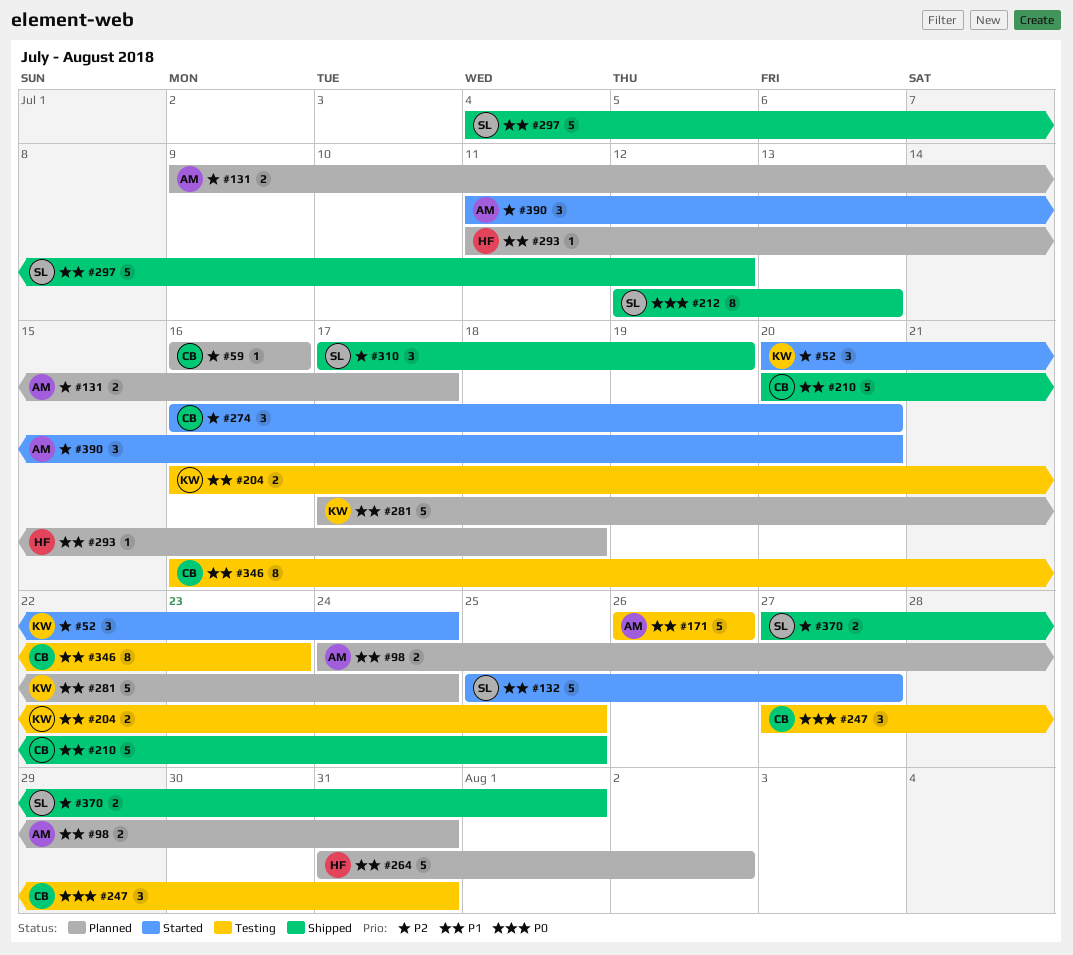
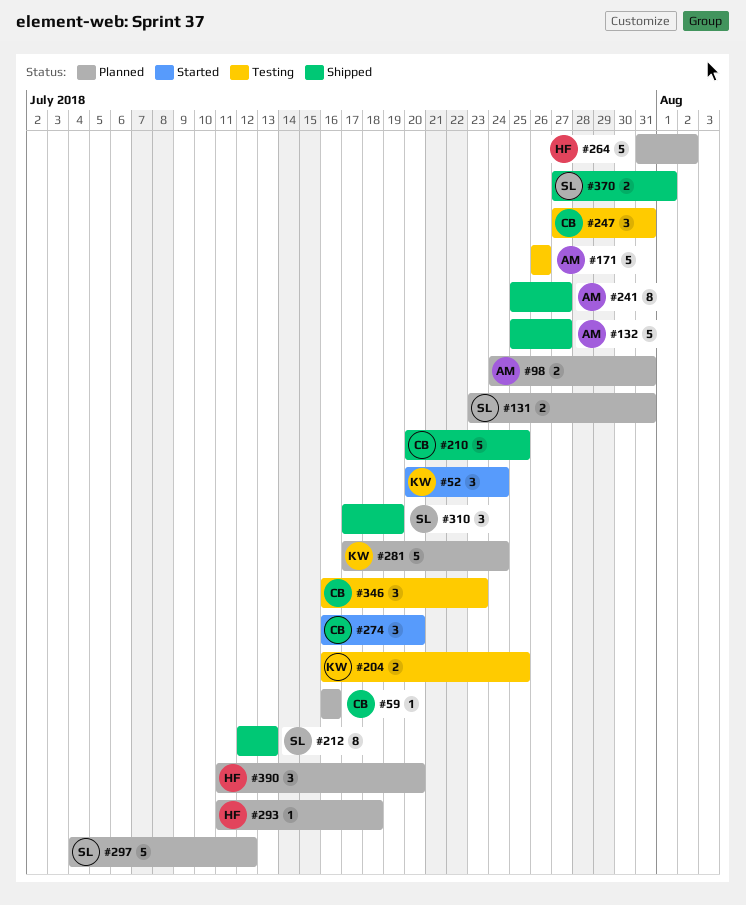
#131, owner: AM -> SL
#131, start: Jul 9 -> Jul 23
#131, due: Jul 17 -> Jul 31
#132, status: Started -> Shipped
#132, owner: SL -> AM
#241: none -> present
#297, status: Shipped -> Planned
#346, estimate: 8 -> 3
#390, status: Started -> Planned
#390, owner: AM -> HF

